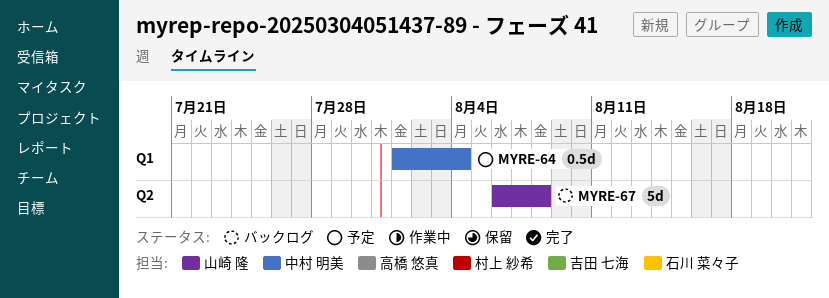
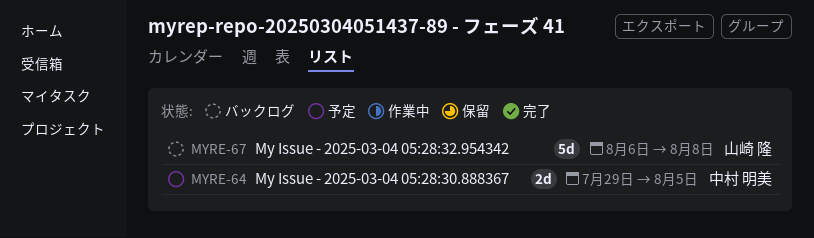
MYRE-64, estimate: 0.5d -> 2d
MYRE-64, start: Aug 1 -> Jul 29
MYRE-64, due: Aug 4 -> Aug 5

